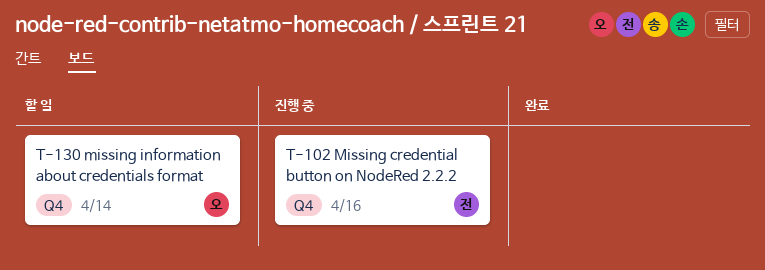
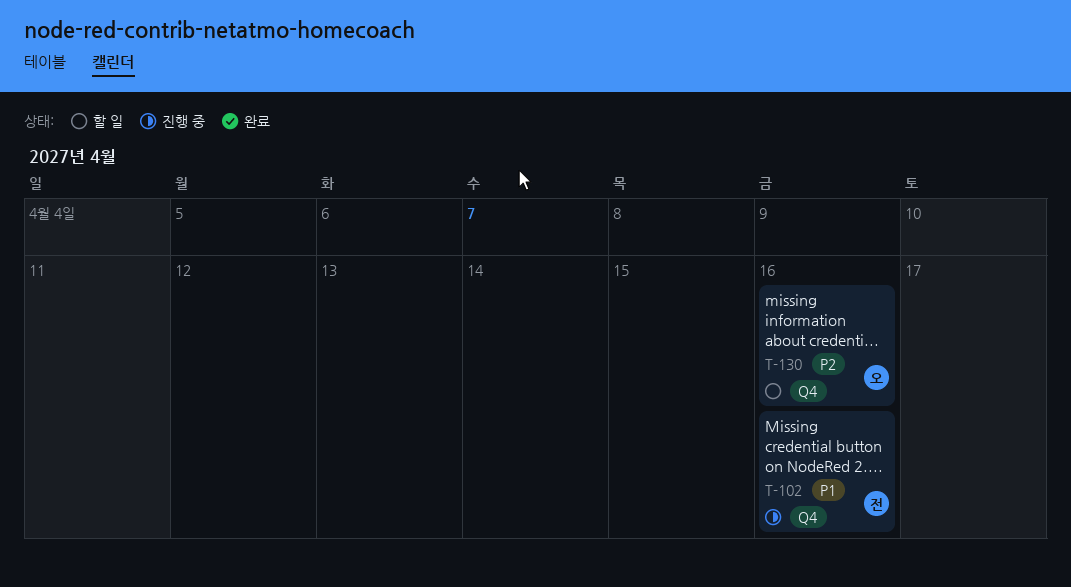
T-130, due: Apr 14 -> Apr 16

